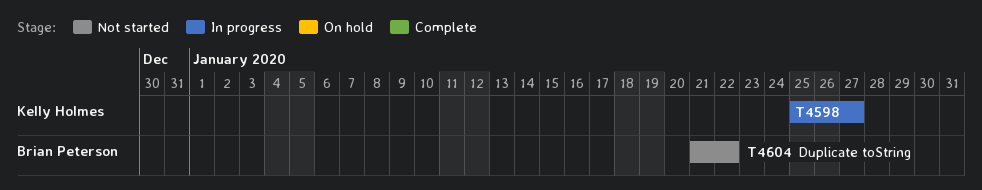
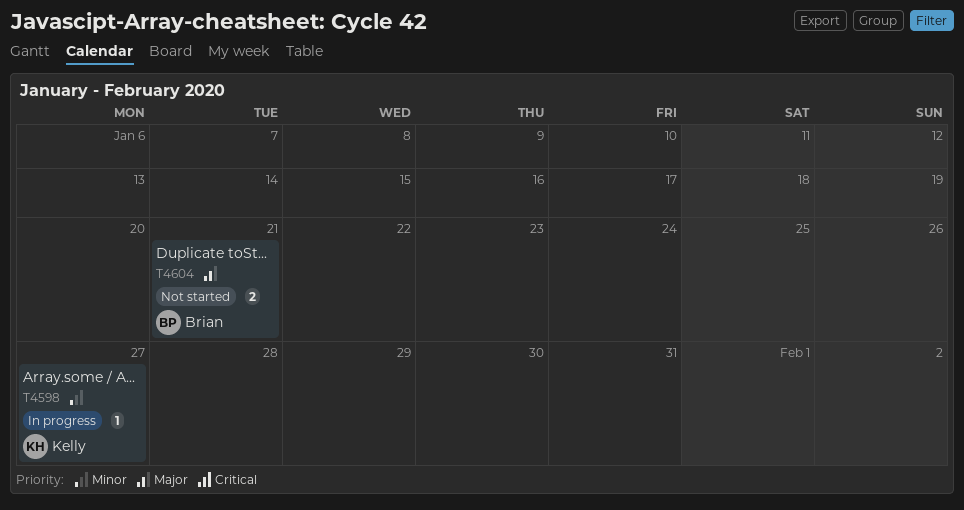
T4604, due: Jan 22 -> Jan 21

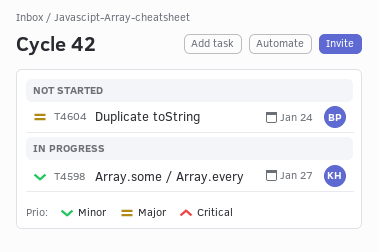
T4604, due: Jan 21 -> Jan 24

